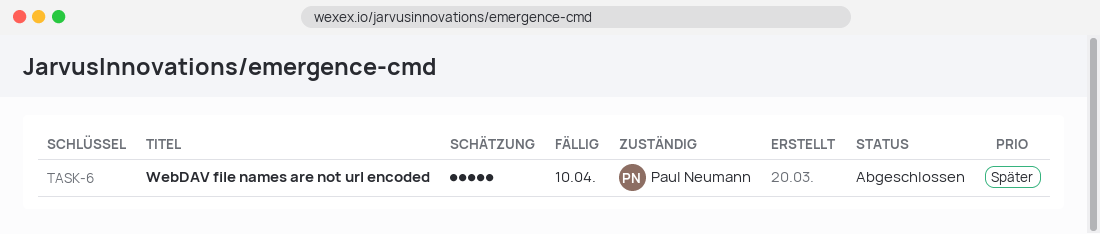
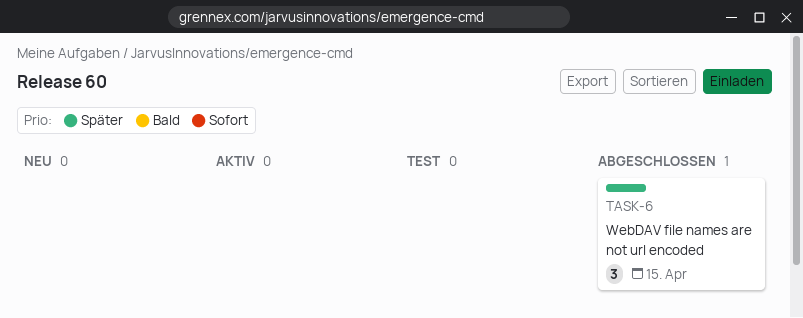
TASK-6, estimate: 5 -> 3
TASK-6, due: Apr 10 -> Apr 15

